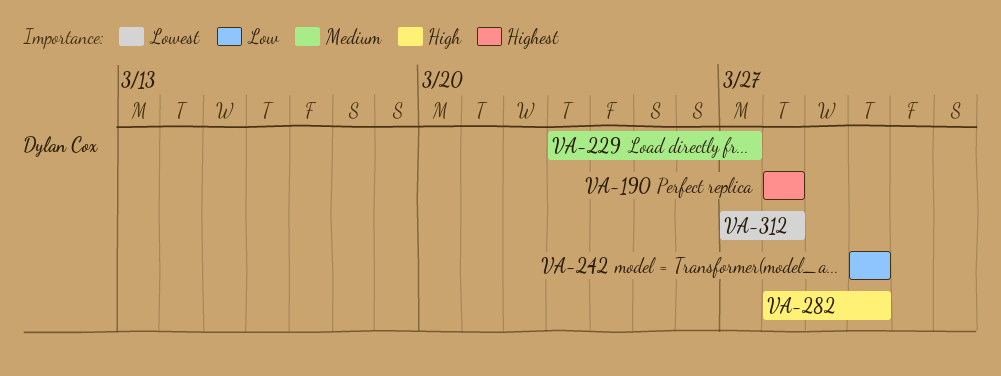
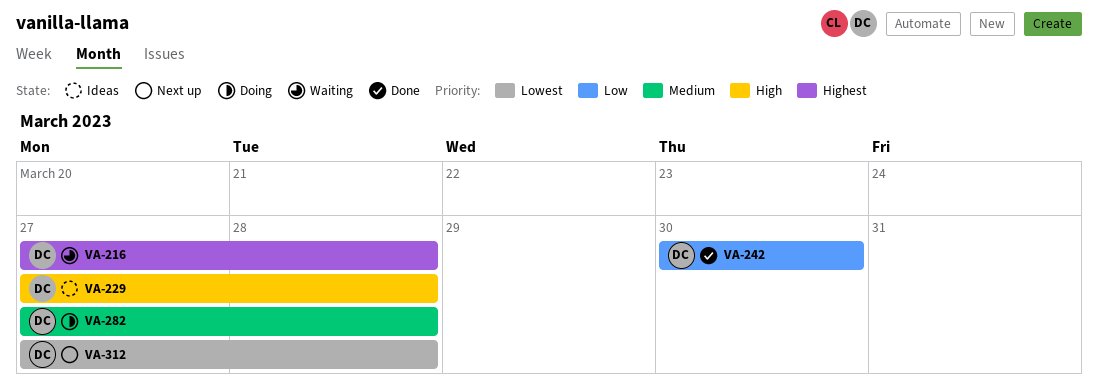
VA-190: present -> none
VA-216: none -> present
VA-229, priority: Medium -> High
VA-229, start: Mar 23 -> Mar 27
VA-229, due: Mar 27 -> Mar 28
VA-282, priority: High -> Medium
VA-282, start: Mar 28 -> Mar 27
VA-282, due: Mar 30 -> Mar 28

